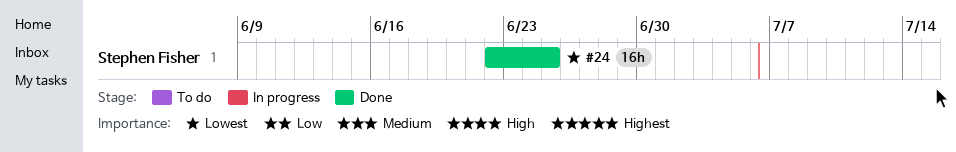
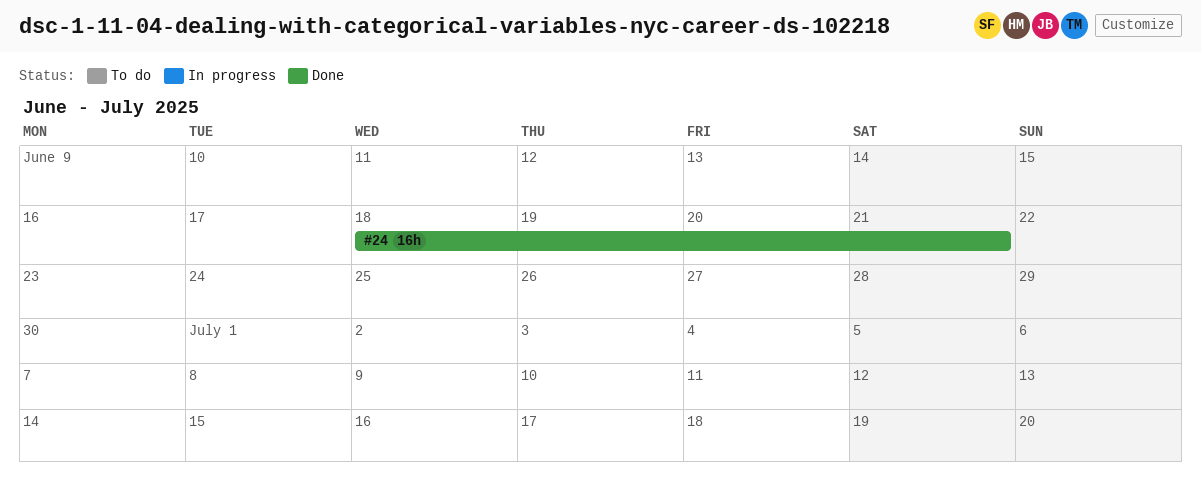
#24, start: Jun 22 -> Jun 18
#24, due: Jun 25 -> Jun 21

